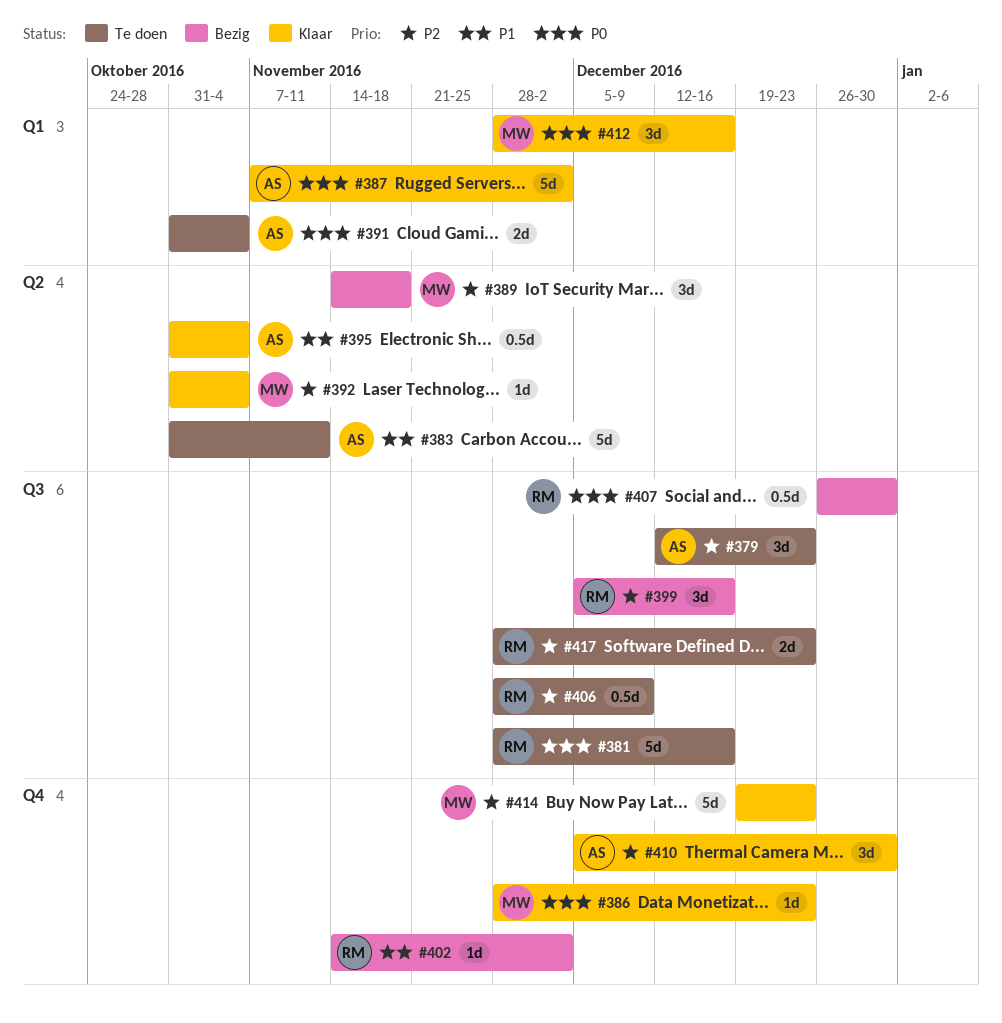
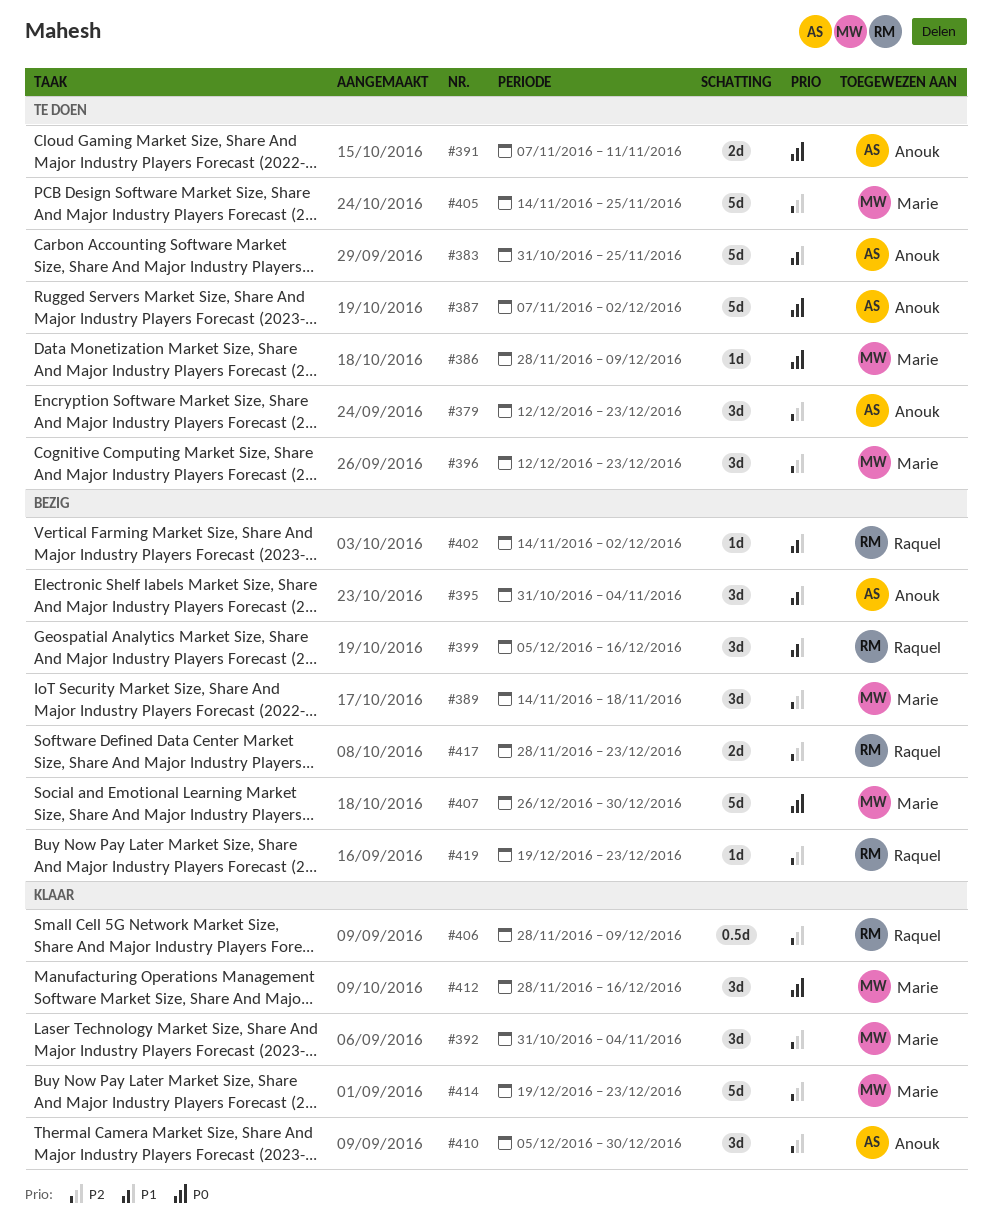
#381: present -> none
#383, due: Nov 11 -> Nov 25
#386, status: Klaar -> Te doen
#386, due: Dec 23 -> Dec 9
#387, status: Klaar -> Te doen
#391, start: Oct 31 -> Nov 7
#391, due: Nov 4 -> Nov 11
#392, estimate: 1d -> 3d
#395, status: Klaar -> Bezig
#395, estimate: 0.5d -> 3d
#396: none -> present
#399, priority: P2 -> P1
#405: none -> present
#406, status: Te doen -> Klaar
#407, owner: Raquel -> Marie
#407, estimate: 0.5d -> 5d
#417, status: Te doen -> Bezig
#419: none -> present

